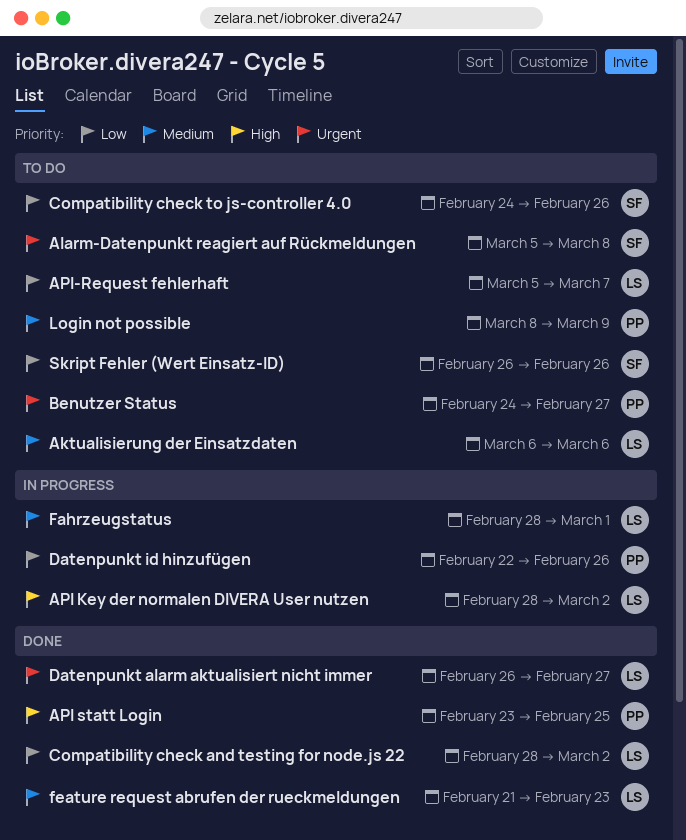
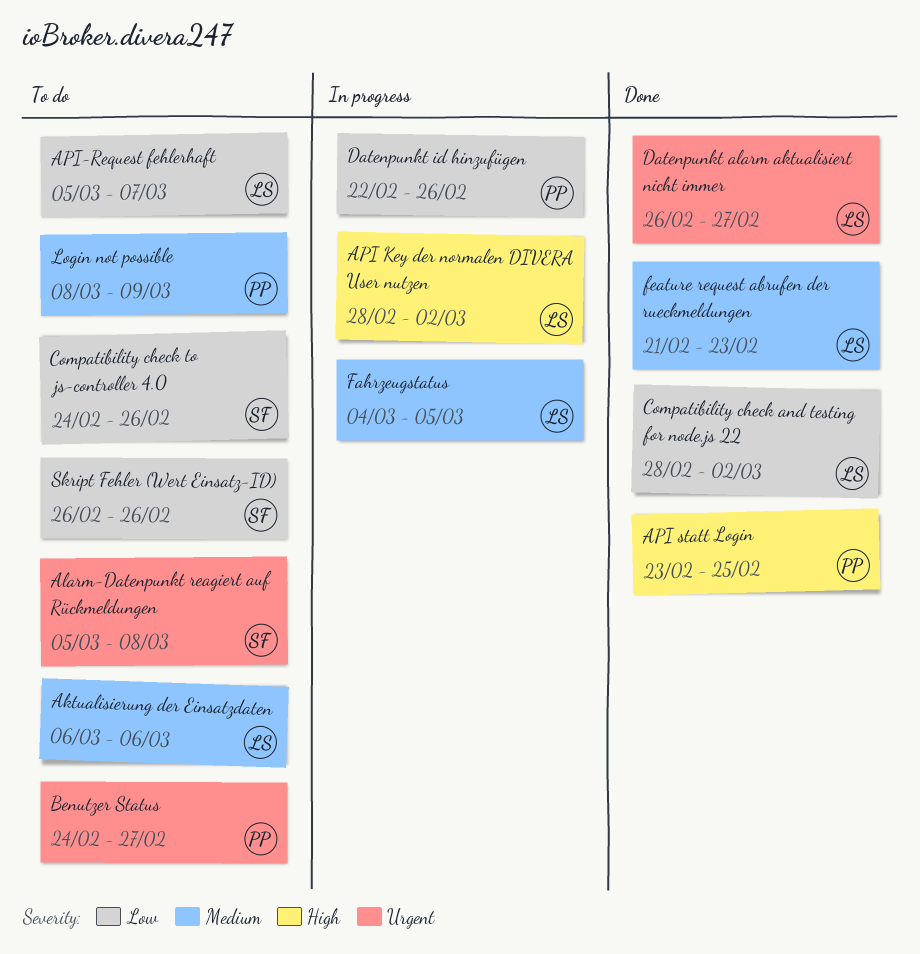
Fahrzeugstatus, start: Feb 28 -> Mar 4
Fahrzeugstatus, due: Mar 1 -> Mar 5

